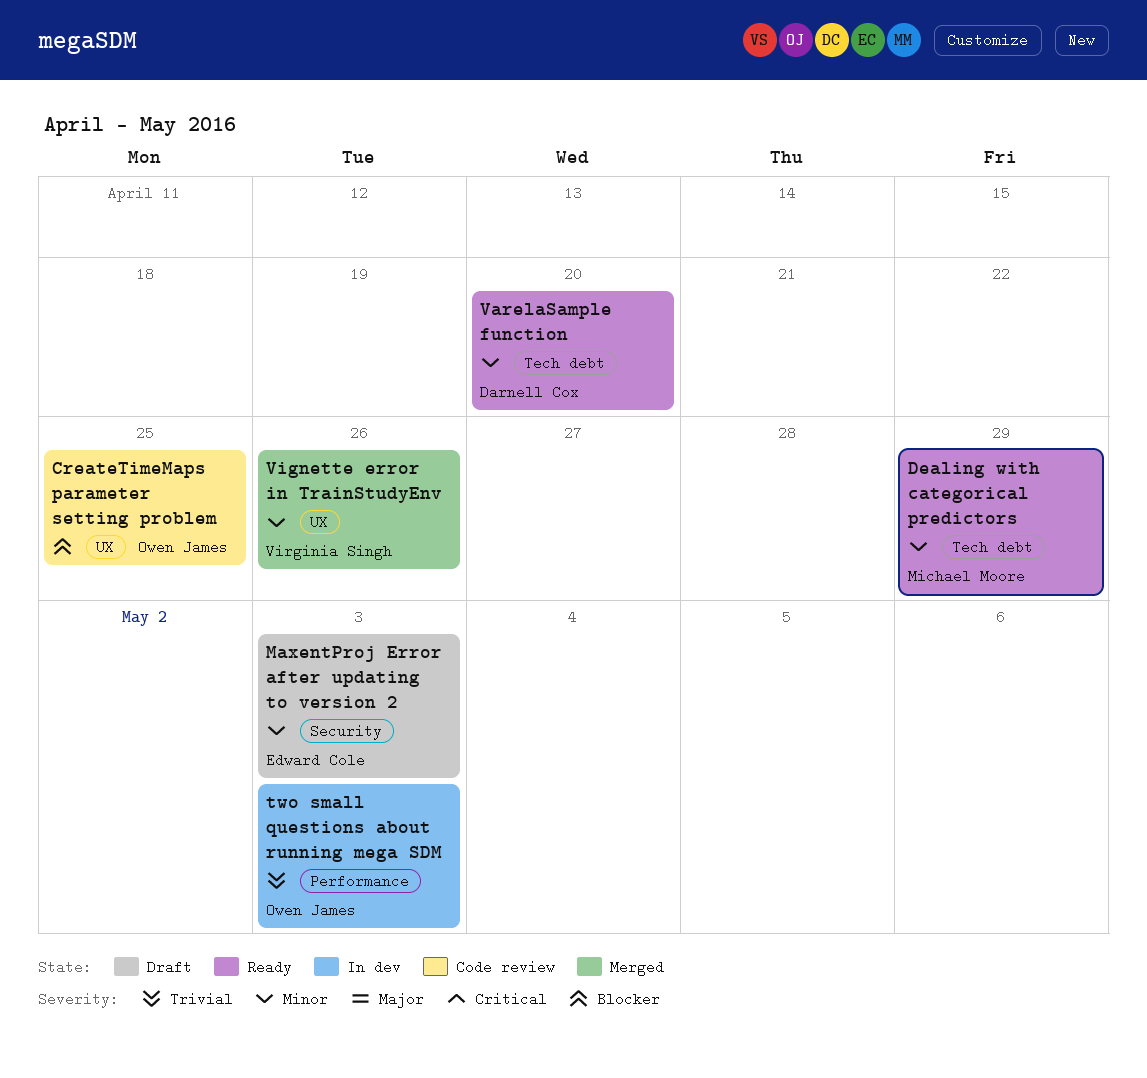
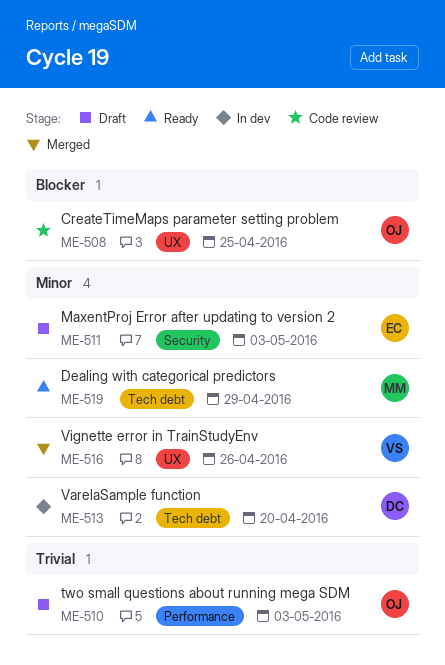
two small questions about running mega SDM, status: In dev -> Draft
VarelaSample function, status: Ready -> In dev

